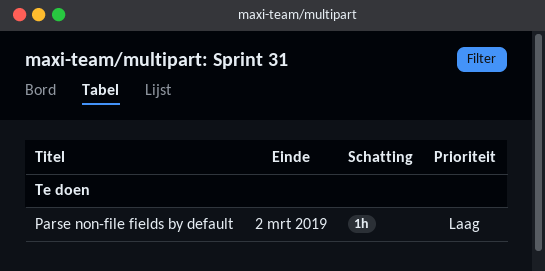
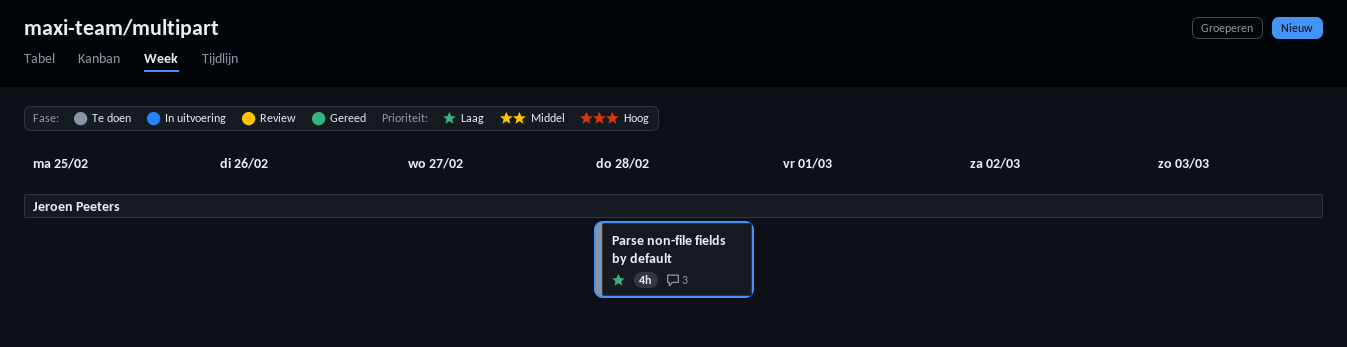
Parse non-file fields by default, estimate: 1h -> 4h
Parse non-file fields by default, due: Mar 2 -> Feb 28

